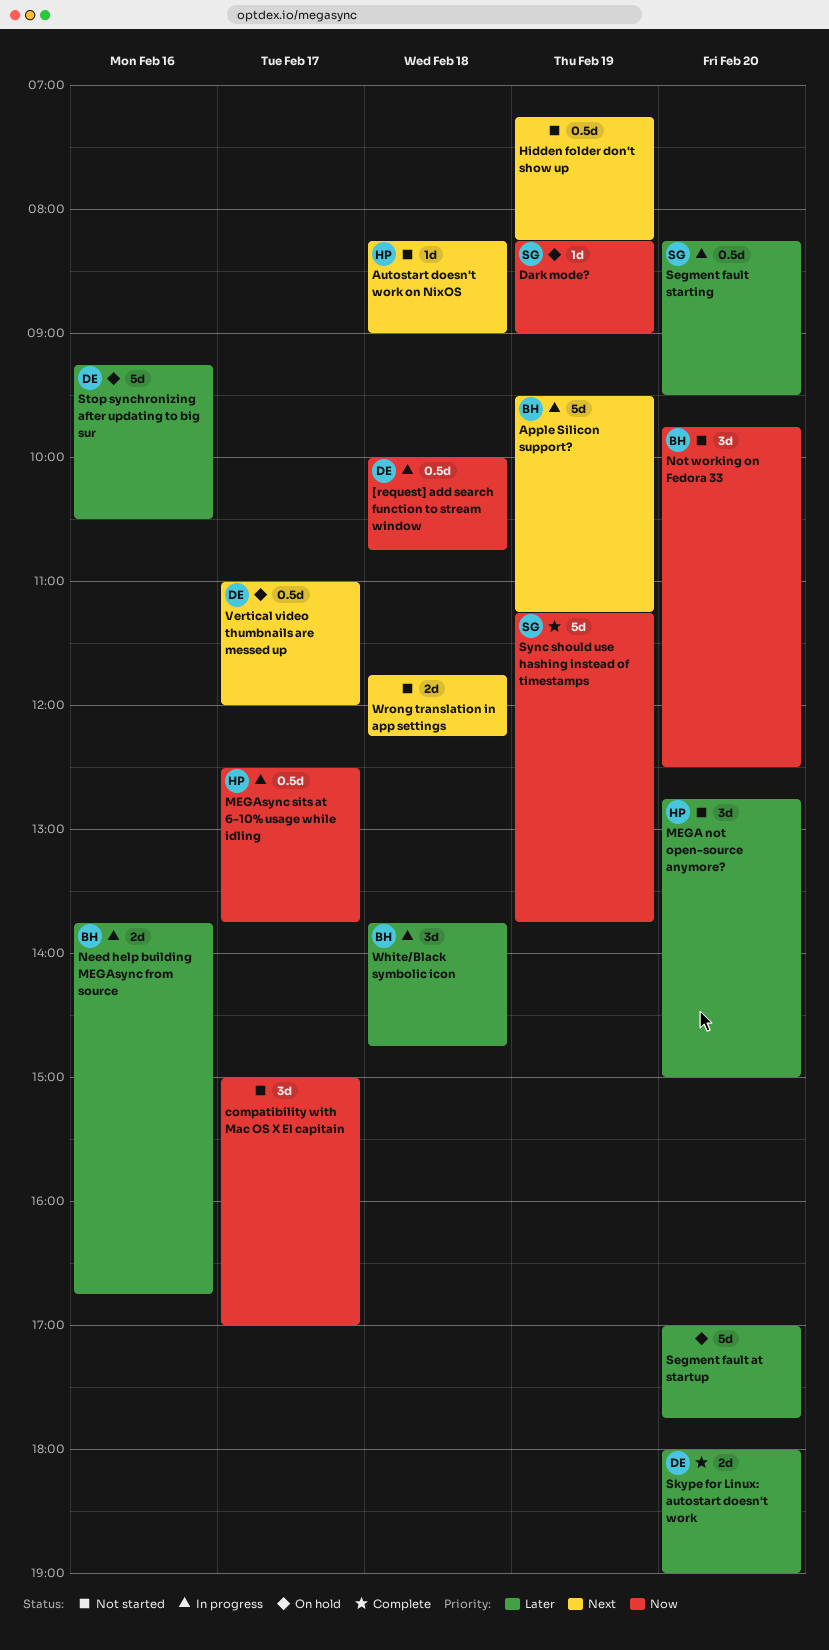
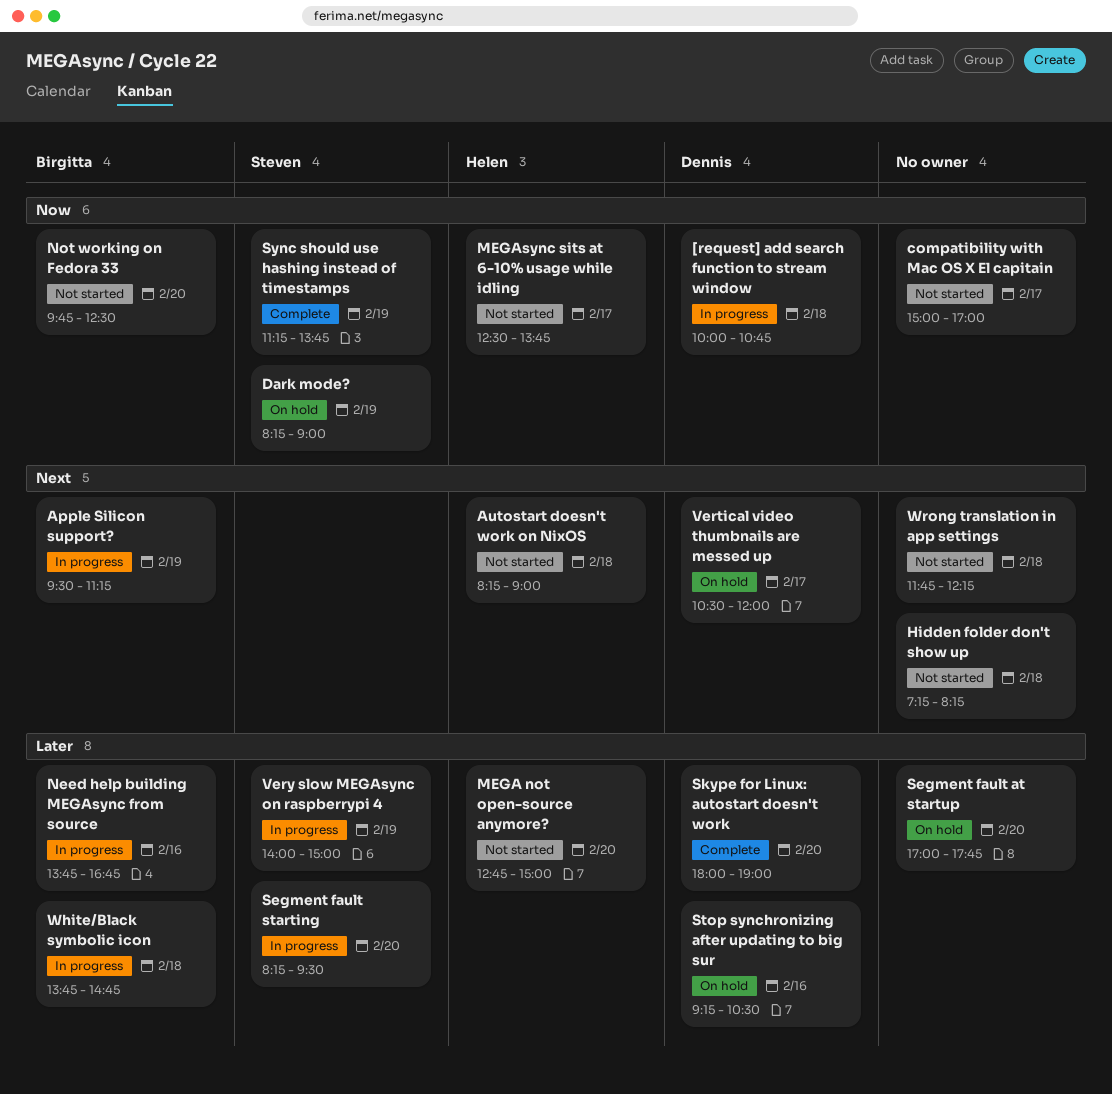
Hidden folder don't show up, day: Feb 19 -> Feb 18
MEGAsync sits at 6-10% usage while idling, status: In progress -> Not started
Vertical video thumbnails are messed up, begins: 11:00 -> 10:30
Very slow MEGAsync on raspberrypi 4: none -> present

